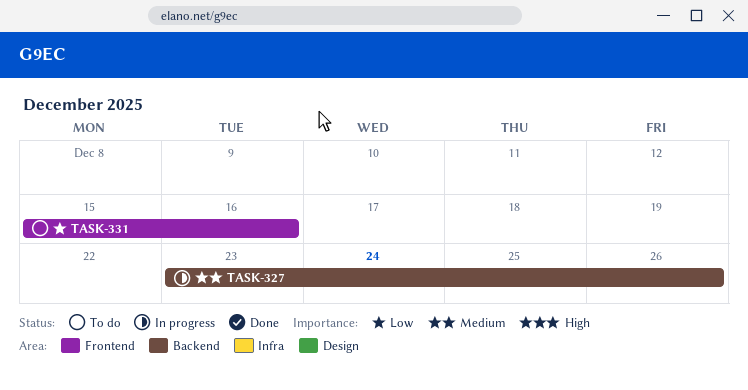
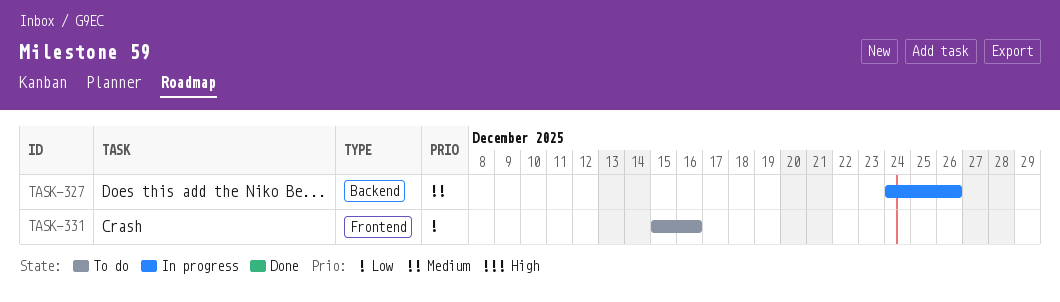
TASK-327, start: Dec 23 -> Dec 24

